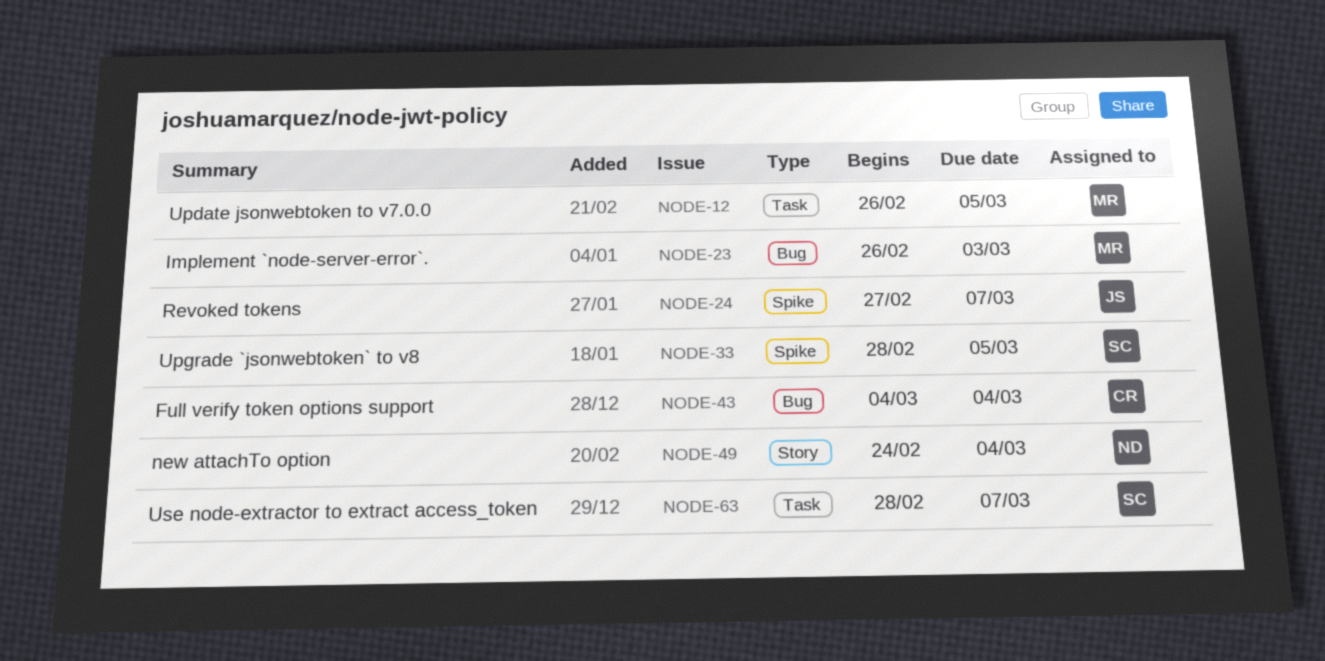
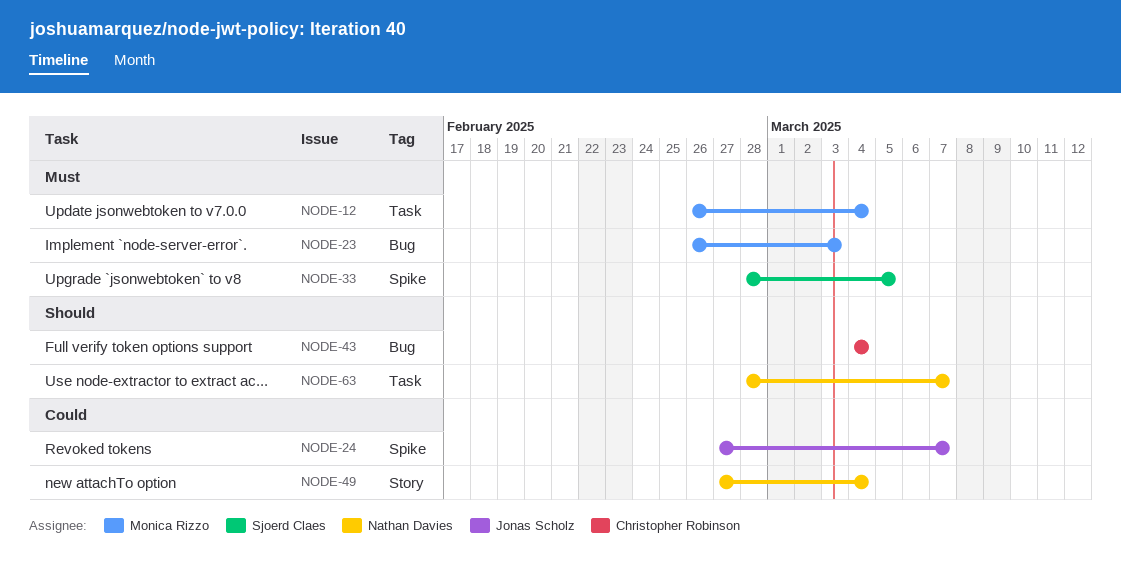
NODE-12, due: Mar 5 -> Mar 4
NODE-49, start: Feb 24 -> Feb 27
NODE-63, owner: Sjoerd Claes -> Nathan Davies

